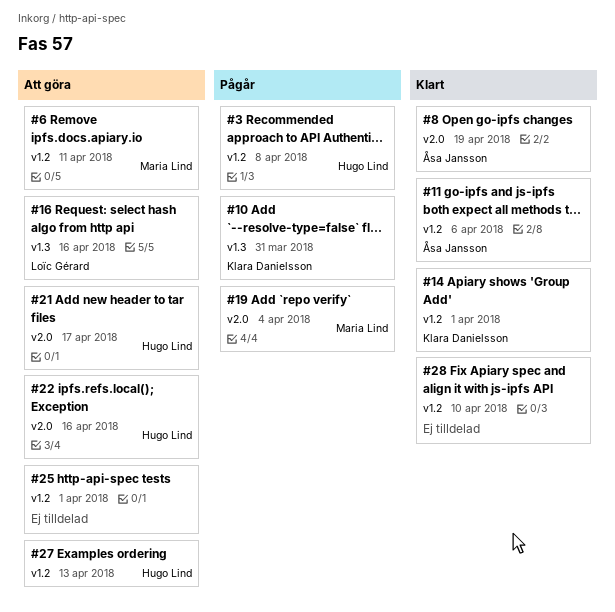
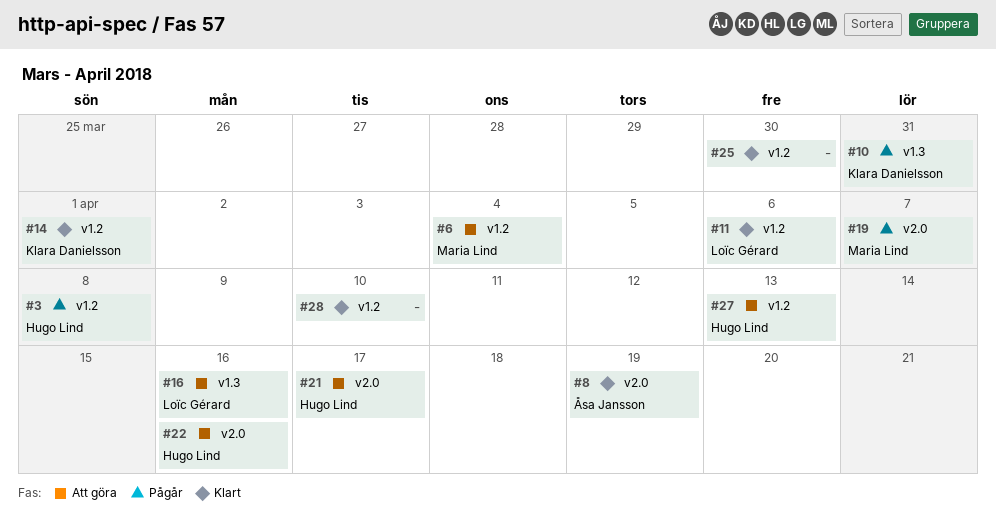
#6, due: Apr 11 -> Apr 4
#11, owner: Åsa Jansson -> Loïc Gérard
#19, due: Apr 4 -> Apr 7
#25, status: Att göra -> Klart
#25, due: Apr 1 -> Mar 30

